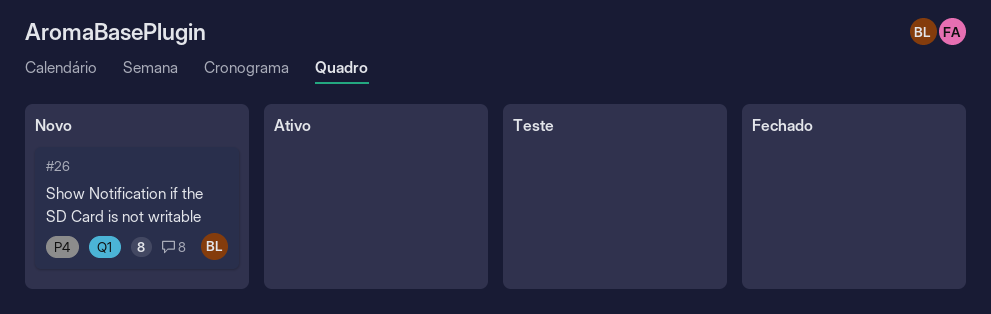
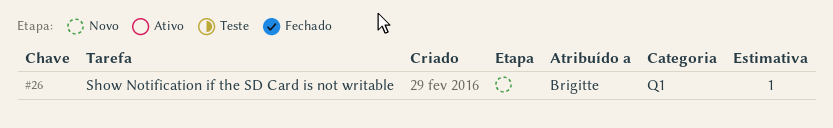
#26, estimate: 8 -> 1

